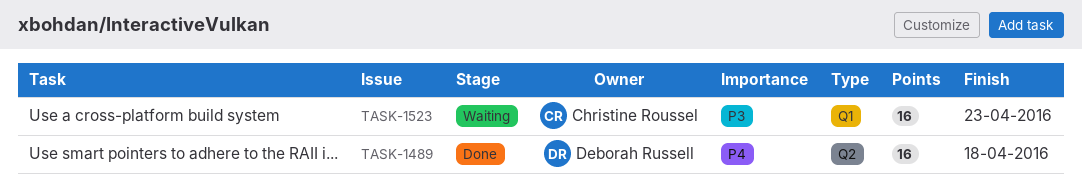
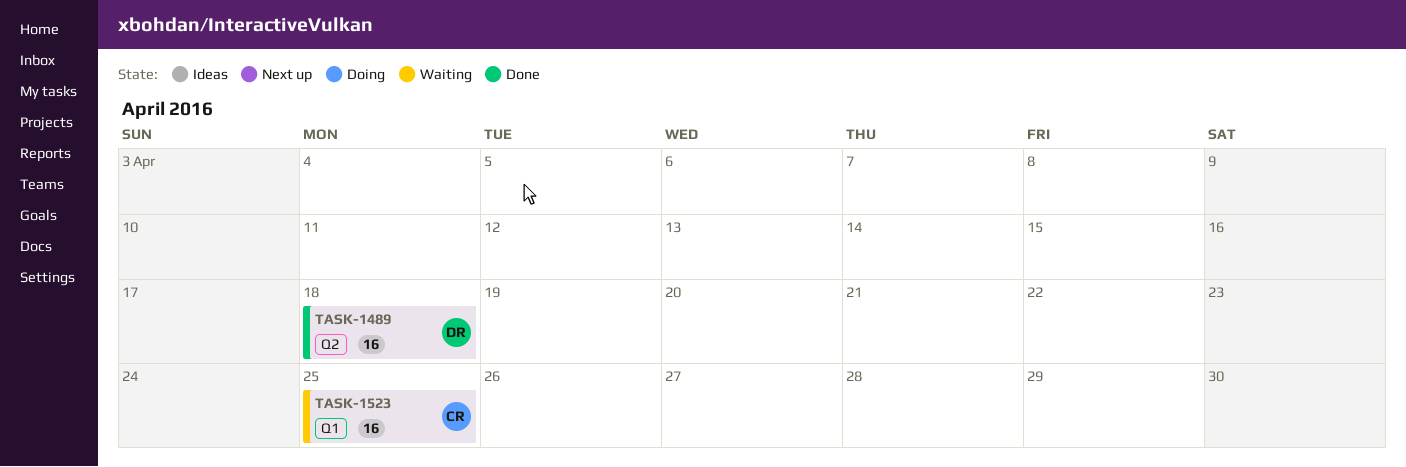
TASK-1523, due: Apr 23 -> Apr 25

